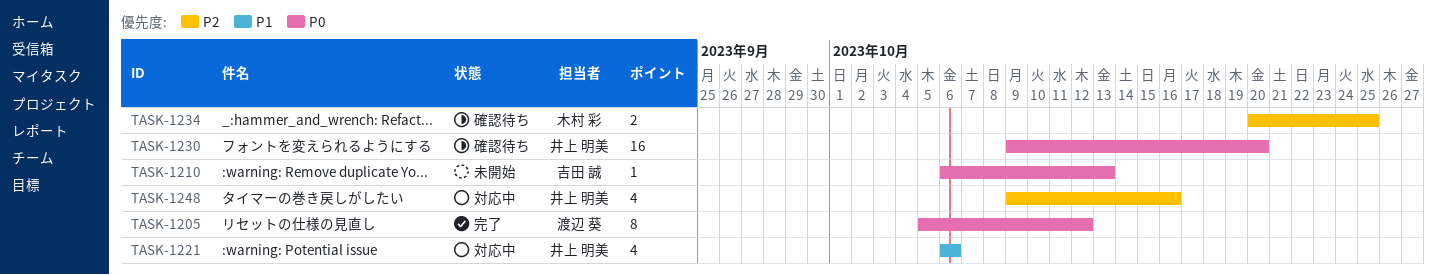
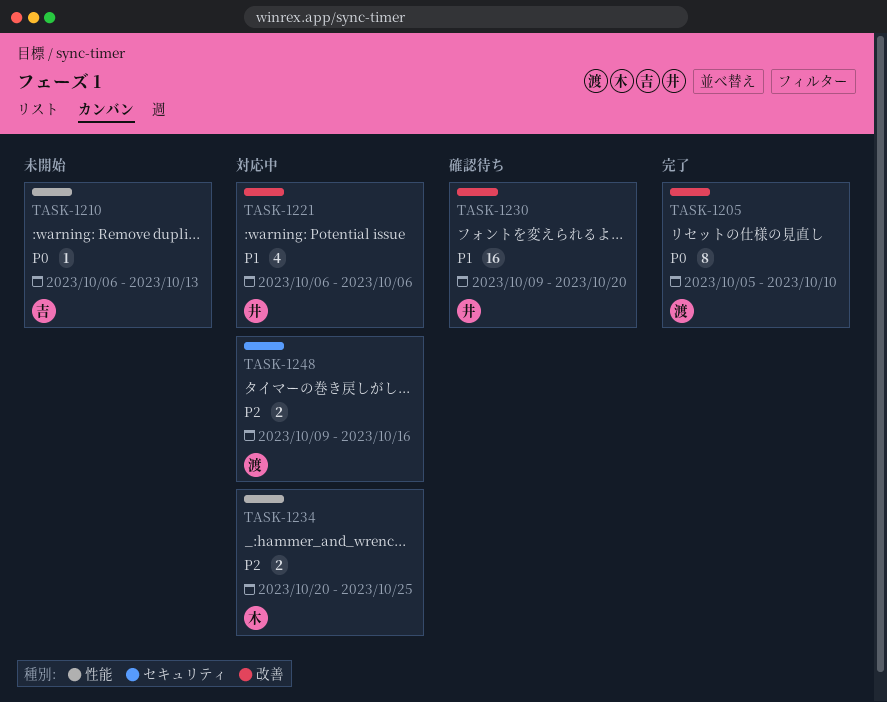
TASK-1205, due: Oct 12 -> Oct 10
TASK-1230, priority: P0 -> P1
TASK-1234, status: 確認待ち -> 対応中
TASK-1248, owner: 井上 明美 -> 渡辺 葵
TASK-1248, estimate: 4 -> 2

